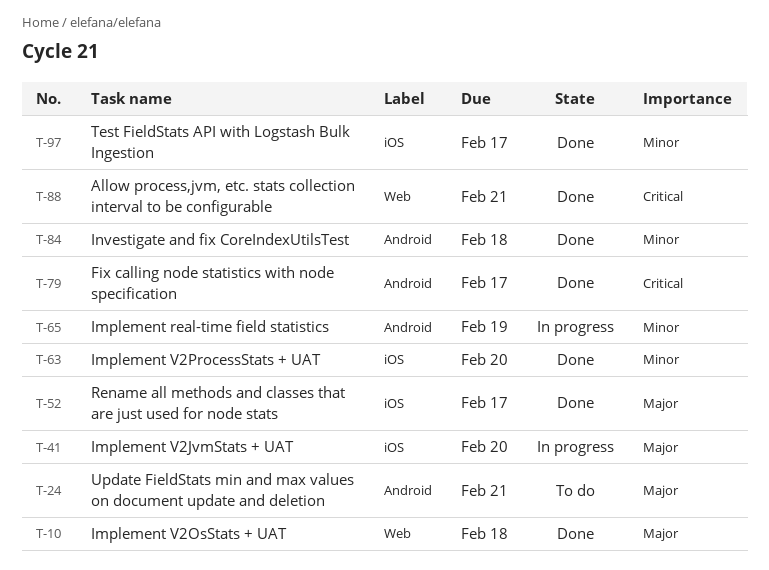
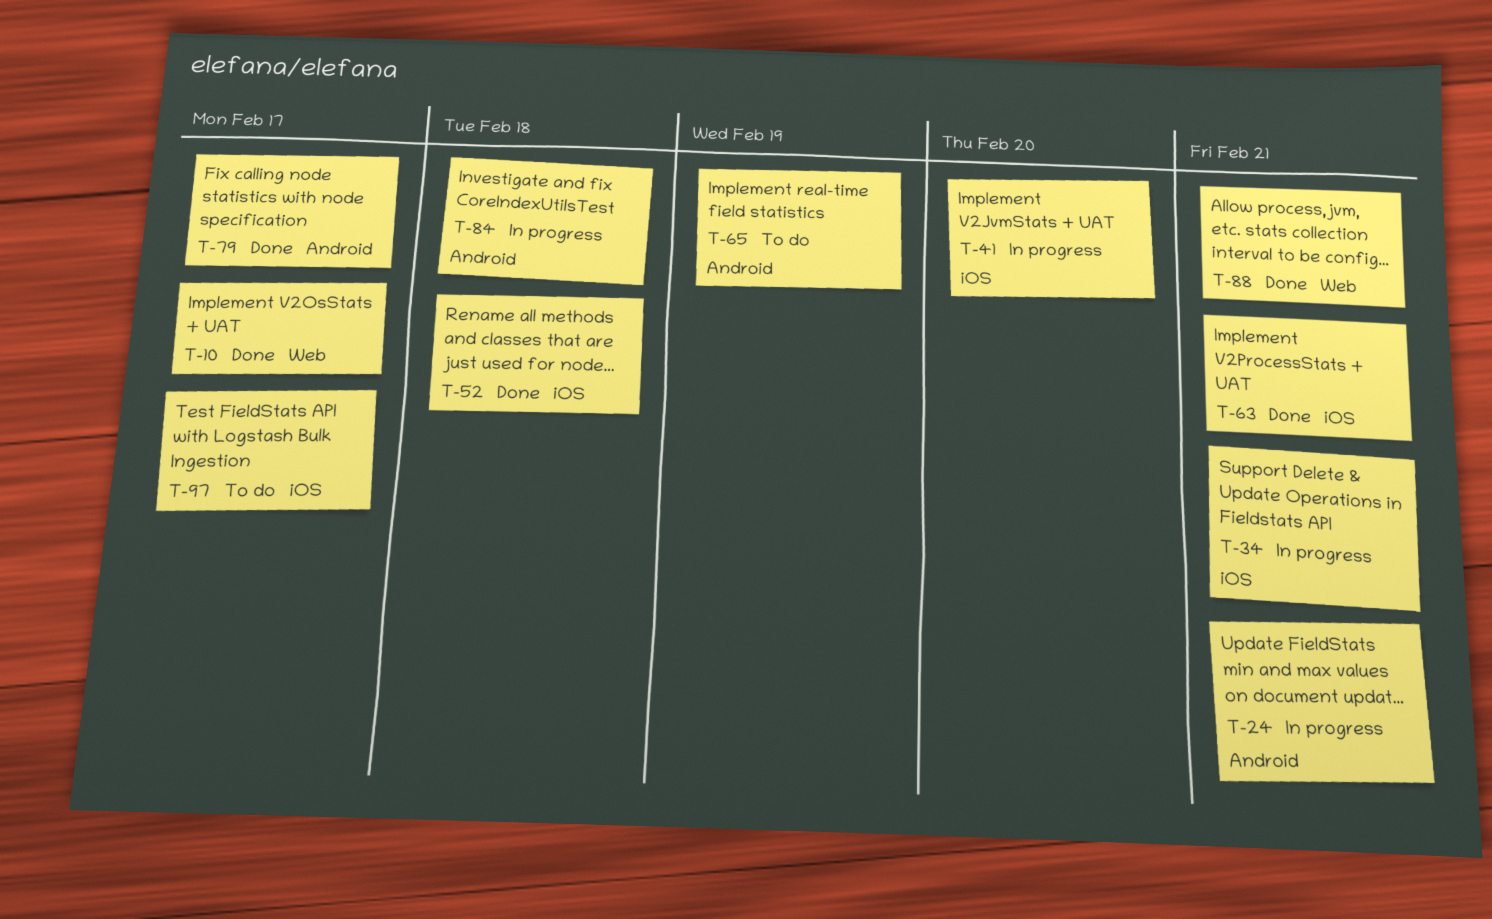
T-10, due: Feb 18 -> Feb 17
T-24, status: To do -> In progress
T-34: none -> present
T-52, due: Feb 17 -> Feb 18
T-63, due: Feb 20 -> Feb 21
T-65, status: In progress -> To do
T-84, status: Done -> In progress
T-97, status: Done -> To do

